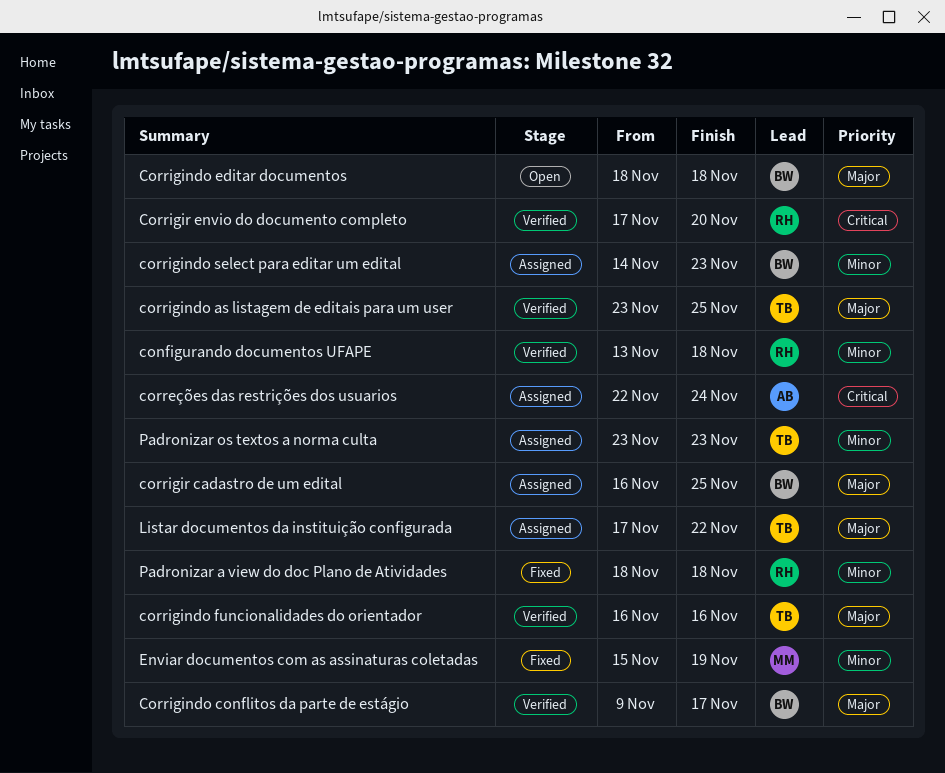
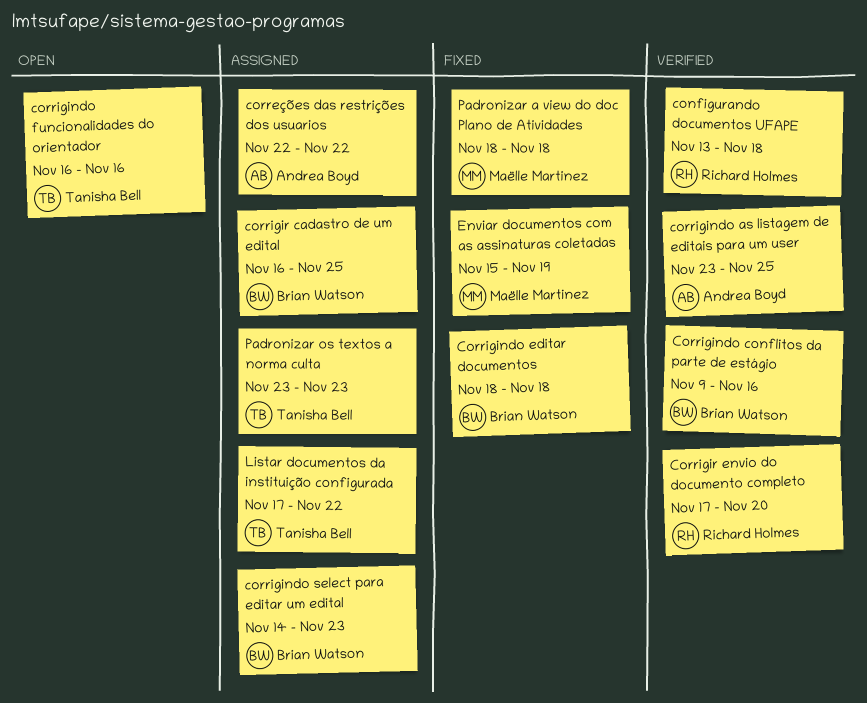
correções das restrições dos usuarios, due: Nov 24 -> Nov 22
corrigindo as listagem de editais para um user, owner: Tanisha Bell -> Andrea Boyd
Corrigindo conflitos da parte de estágio, due: Nov 17 -> Nov 16
Corrigindo editar documentos, status: Open -> Fixed
corrigindo funcionalidades do orientador, status: Verified -> Open
Padronizar a view do doc Plano de Atividades, owner: Richard Holmes -> Maëlle Martinez

